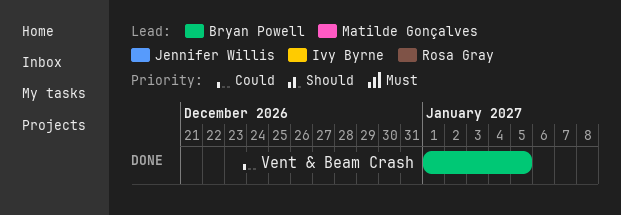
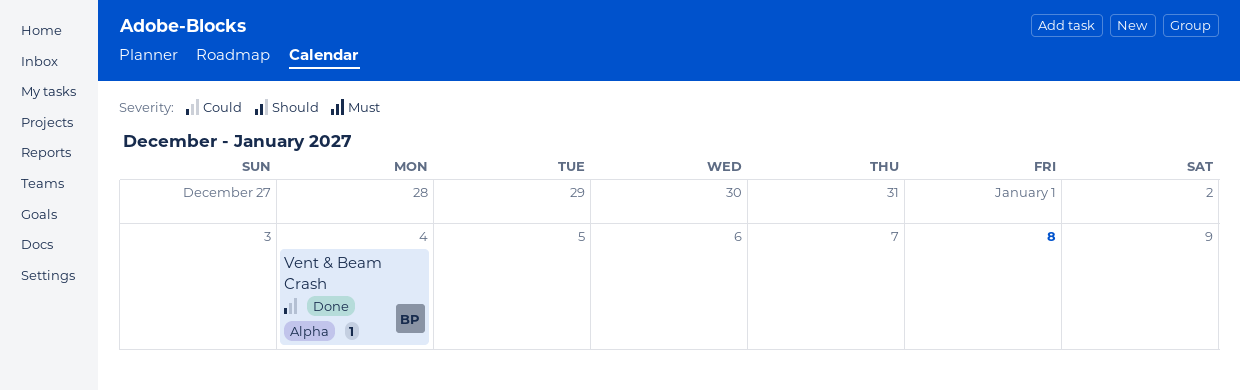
Vent & Beam Crash, due: Jan 5 -> Jan 4

